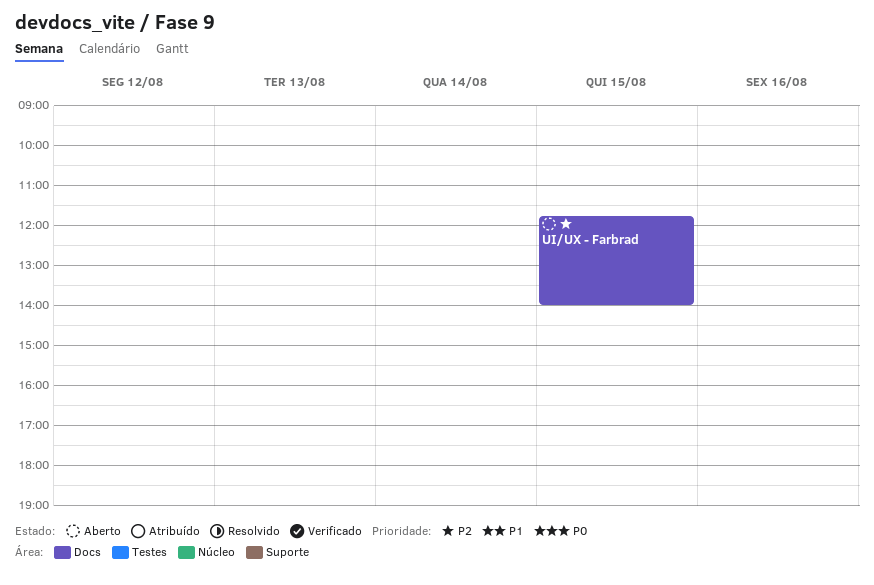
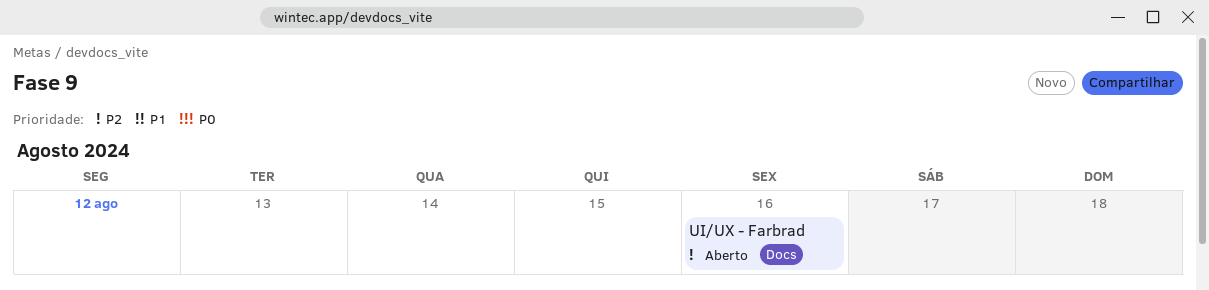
UI/UX - Farbrad, day: Aug 15 -> Aug 16

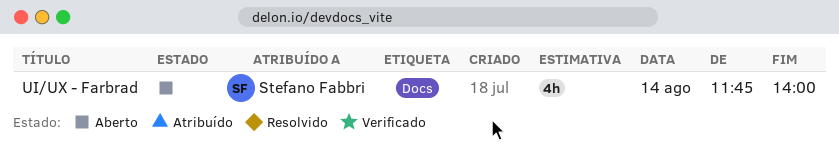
UI/UX - Farbrad, day: Aug 16 -> Aug 14

